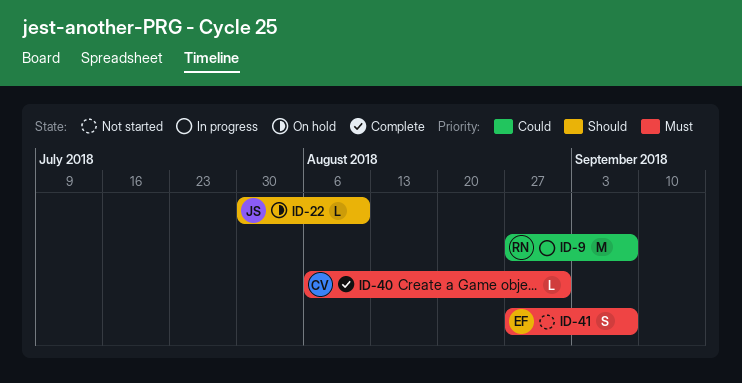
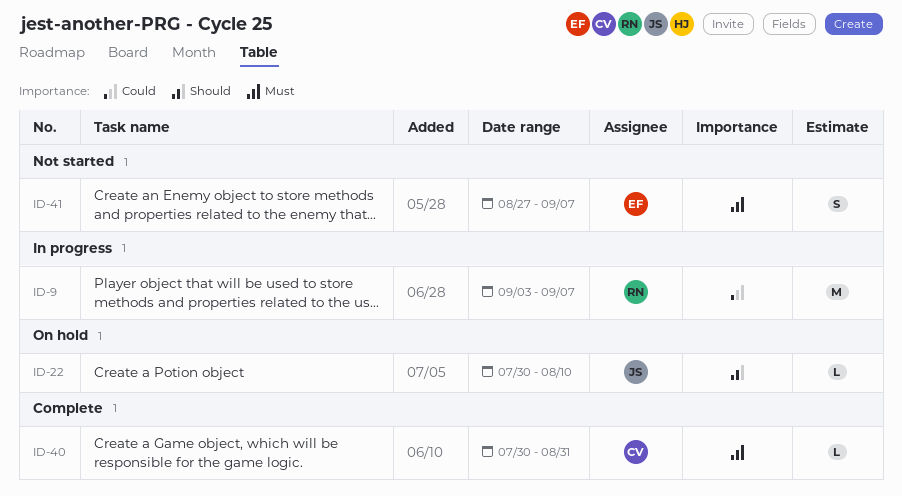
ID-9, start: Aug 27 -> Sep 3
ID-40, start: Aug 6 -> Jul 30

